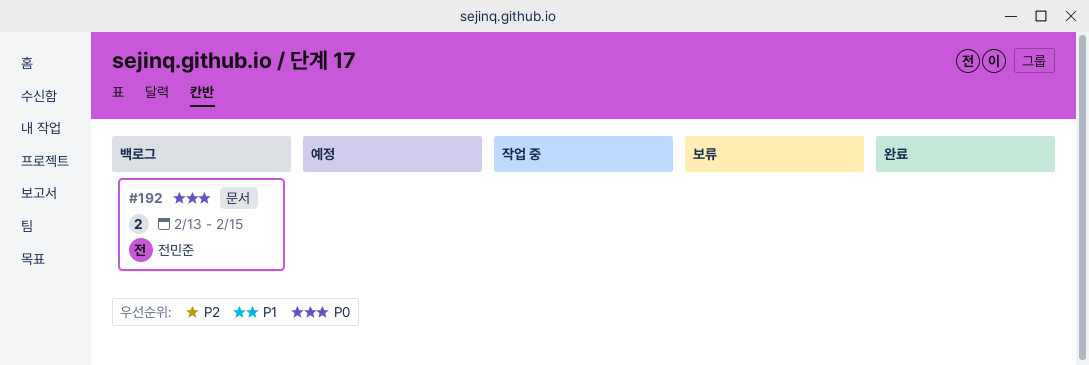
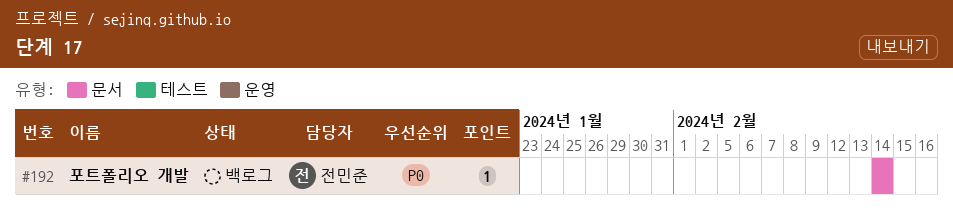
#192, estimate: 2 -> 1
#192, start: Feb 13 -> Feb 14
#192, due: Feb 15 -> Feb 14

